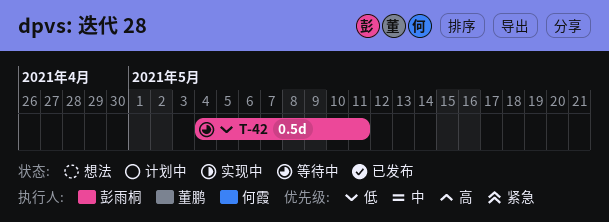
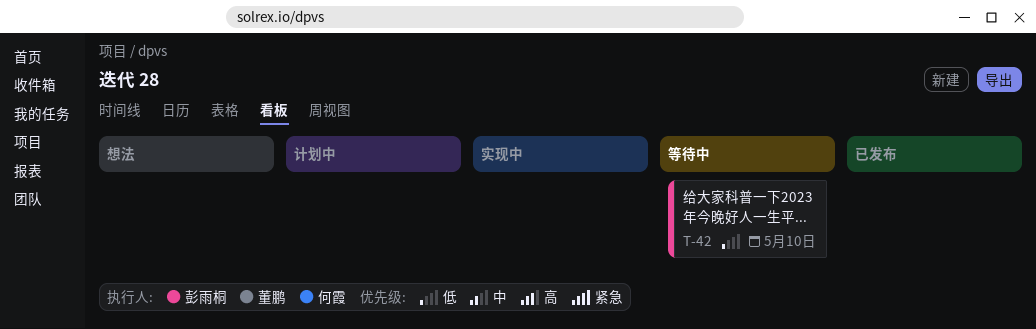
T-42, due: May 11 -> May 10

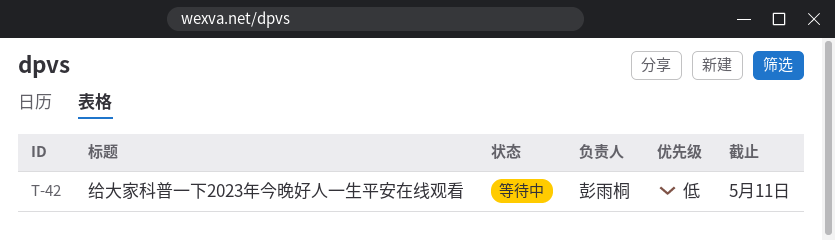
T-42, due: May 10 -> May 11

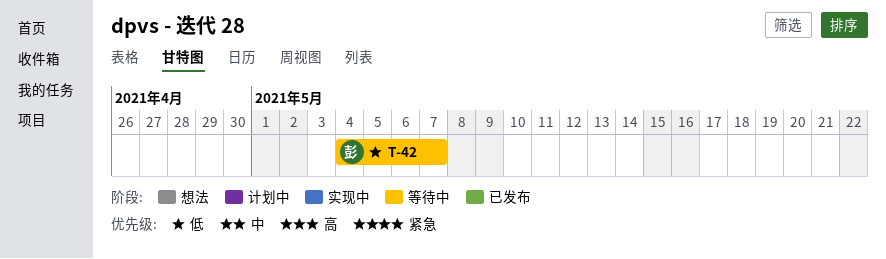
T-42, due: May 11 -> May 7

